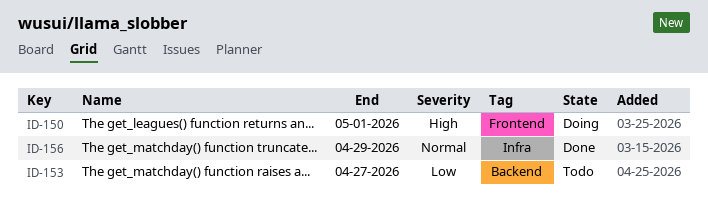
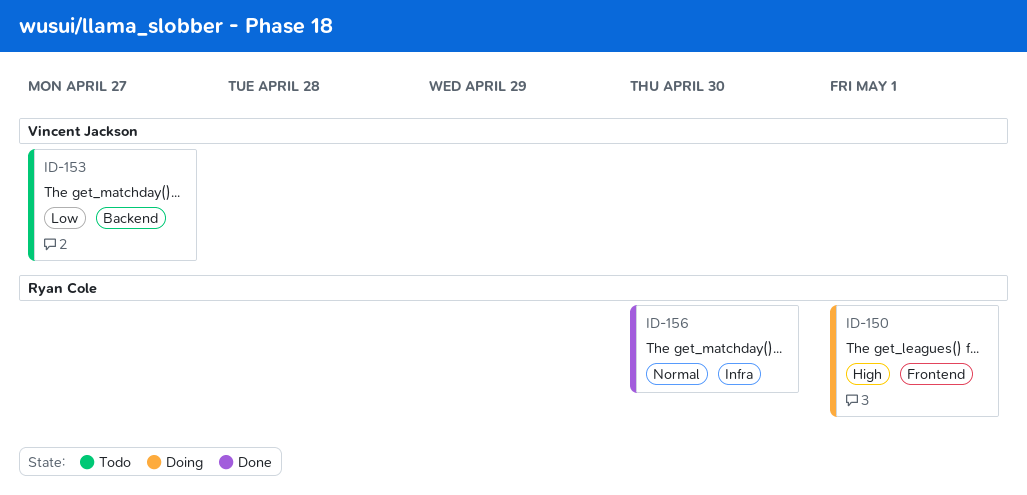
ID-156, due: Apr 29 -> Apr 30

